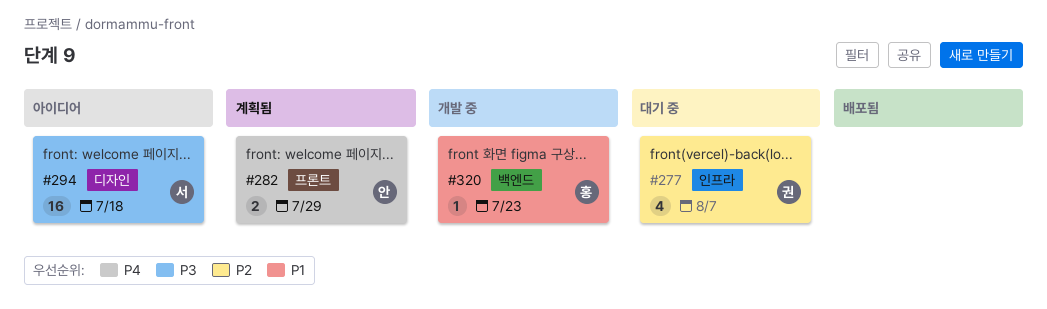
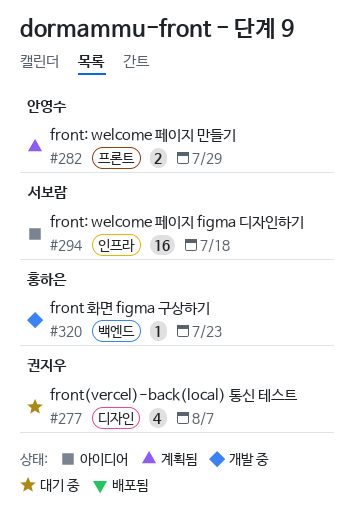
#277, label: 인프라 -> 디자인
#294, label: 디자인 -> 인프라

